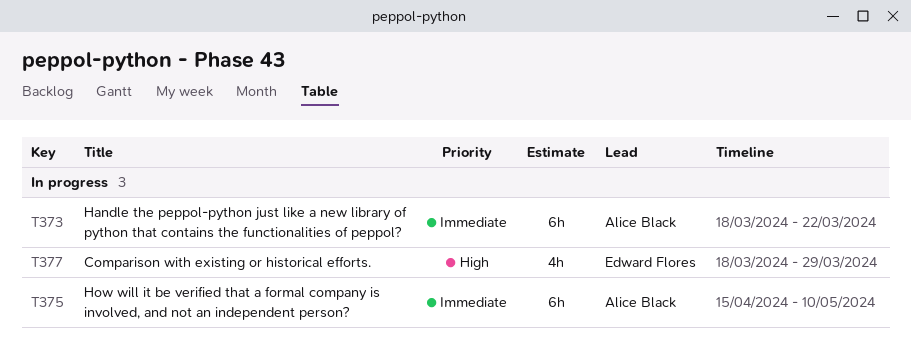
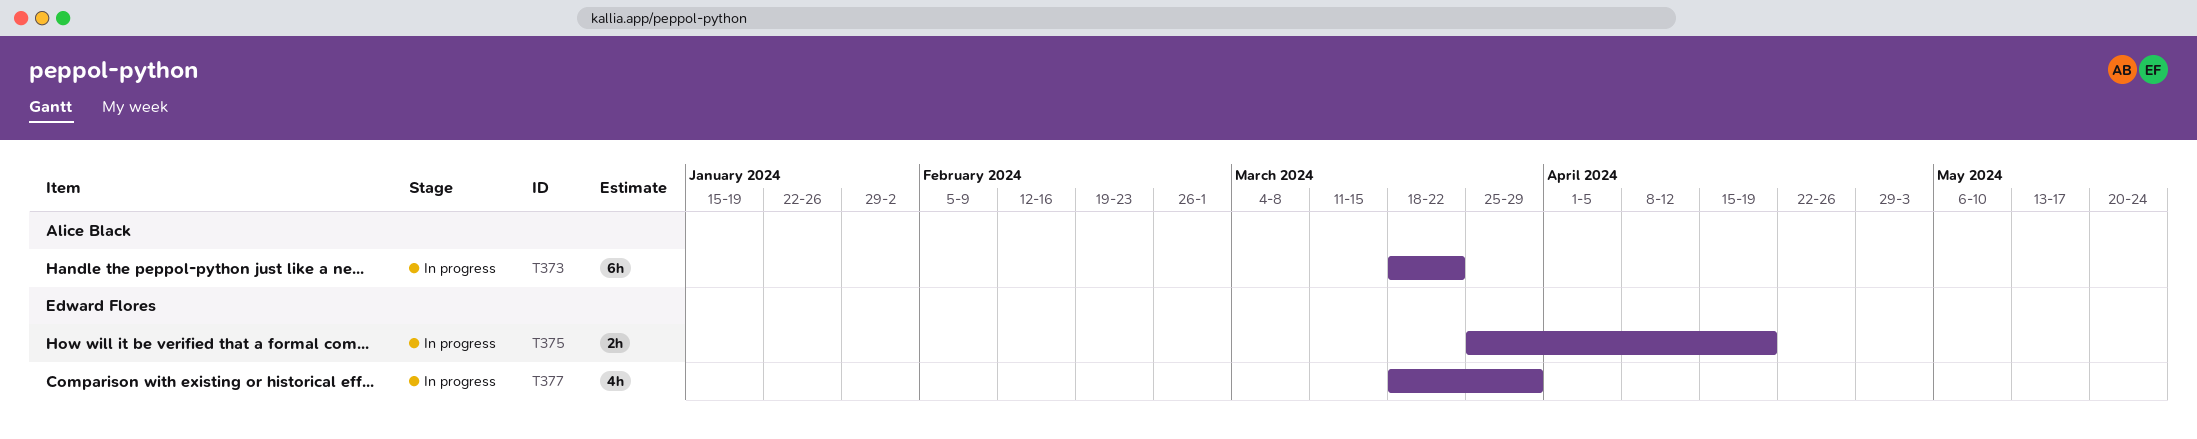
T375, owner: Alice Black -> Edward Flores
T375, estimate: 6h -> 2h
T375, start: Apr 15 -> Mar 25
T375, due: May 10 -> Apr 19

